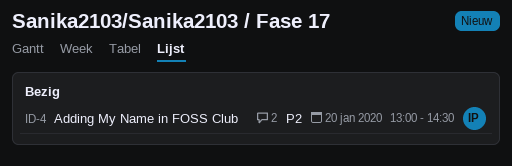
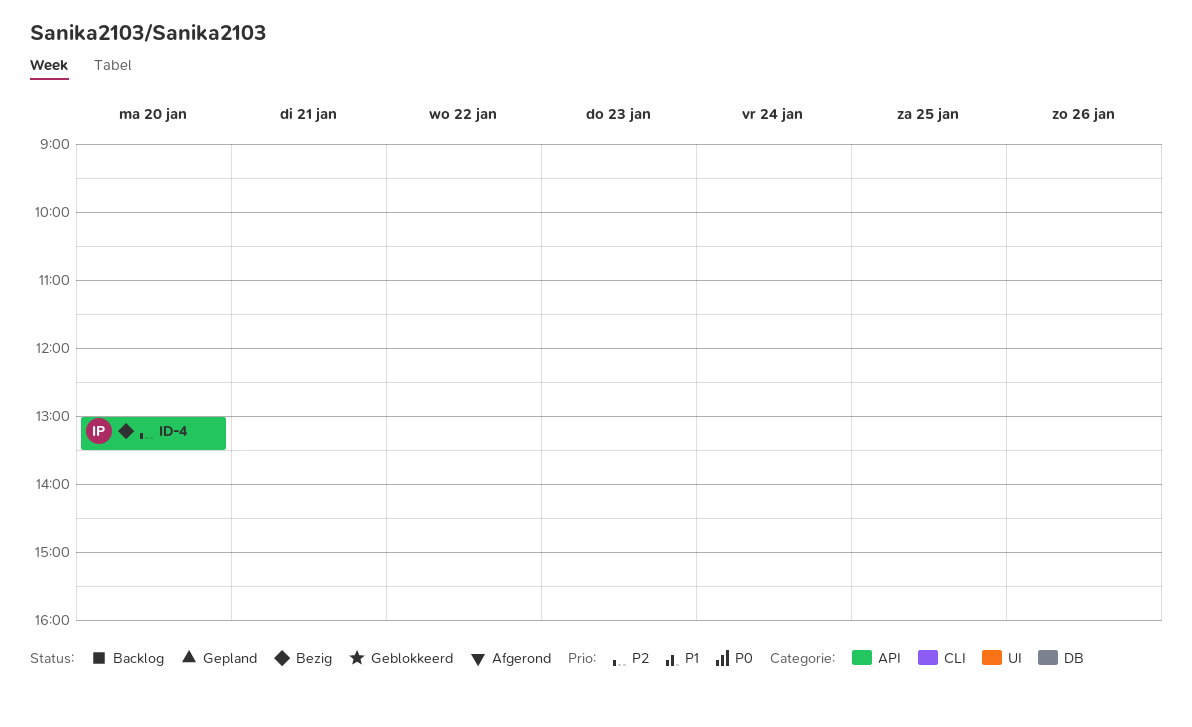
ID-4, ends: 14:30 -> 13:30

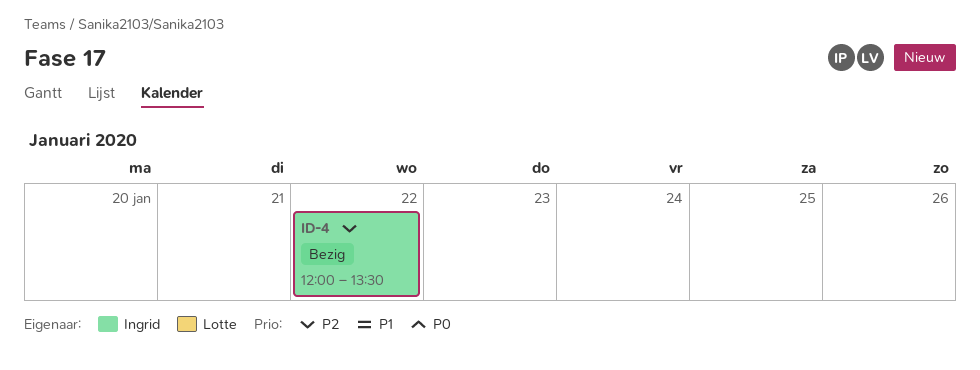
ID-4, day: Jan 20 -> Jan 22
ID-4, begins: 13:00 -> 12:00

